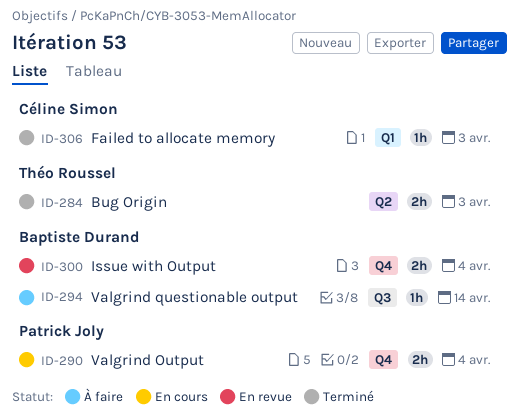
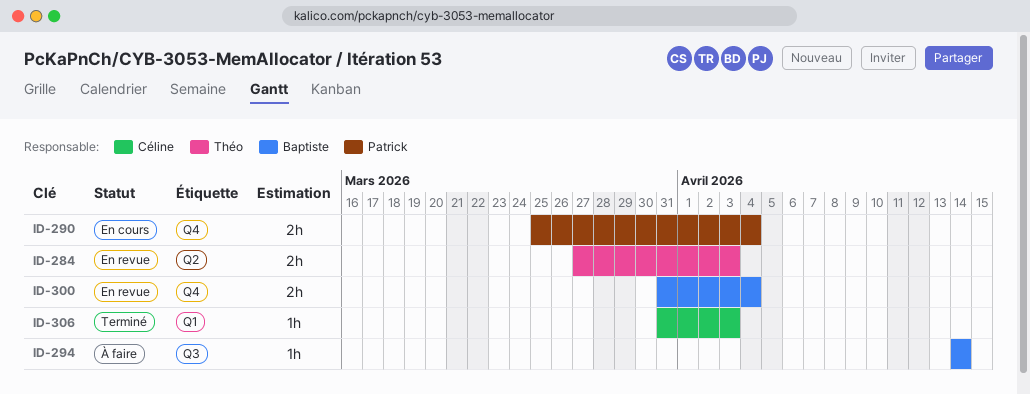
ID-284, status: Terminé -> En revue

